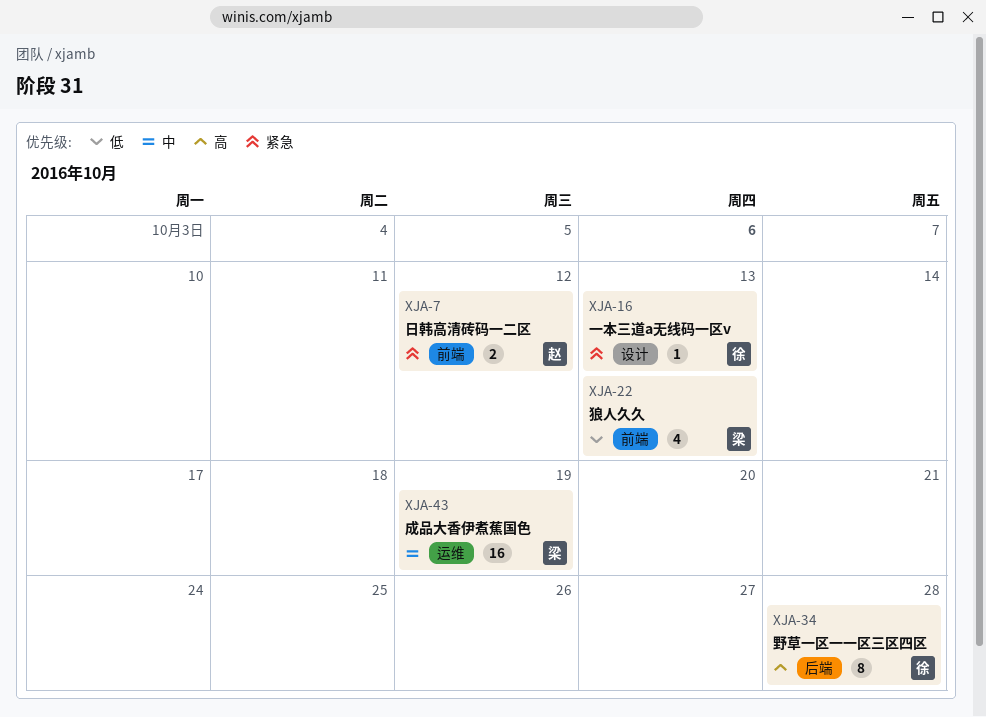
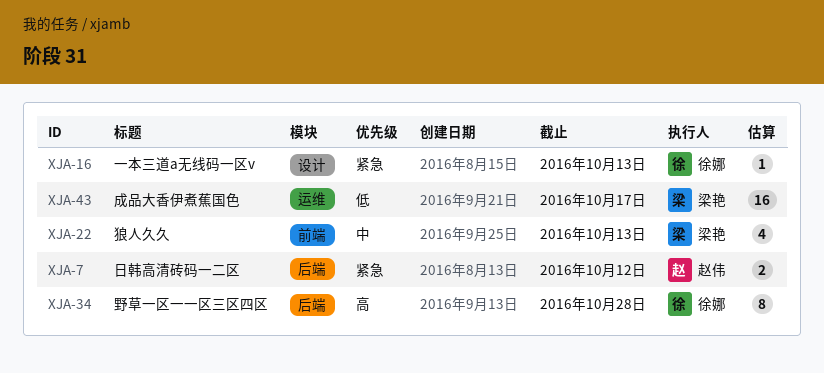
XJA-7, label: 前端 -> 后端
XJA-22, priority: 低 -> 中
XJA-43, priority: 中 -> 低
XJA-43, due: Oct 19 -> Oct 17

